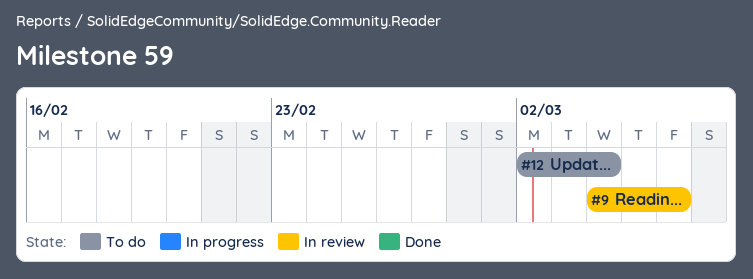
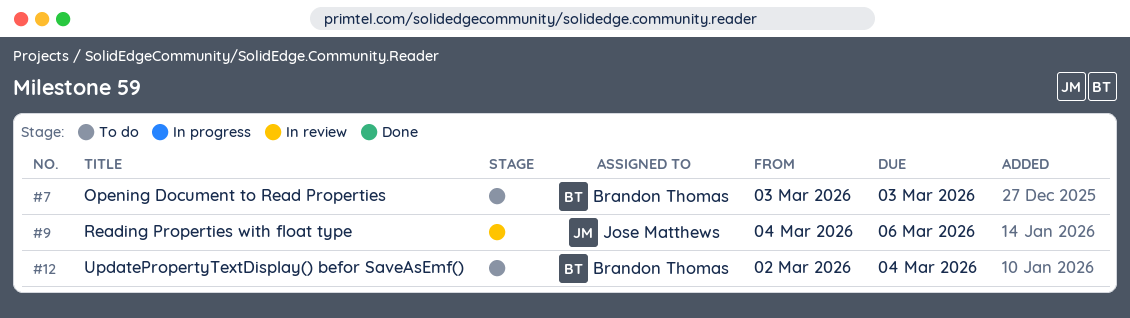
#7: none -> present

